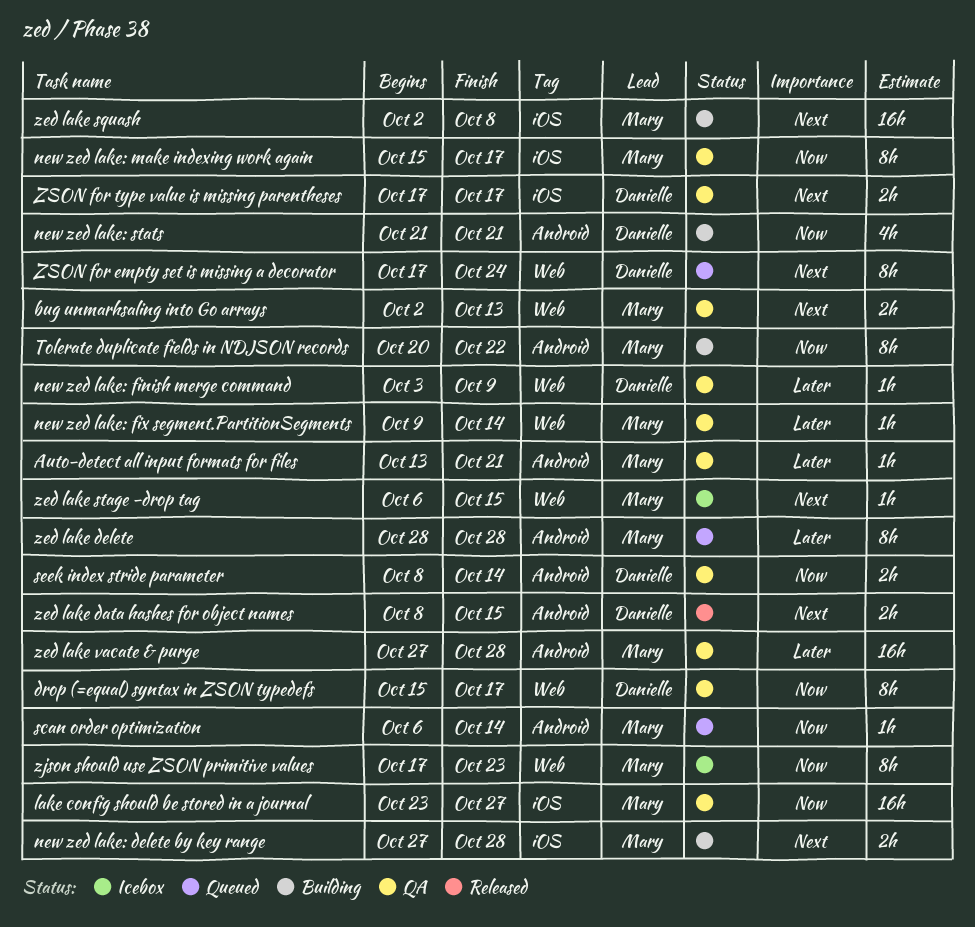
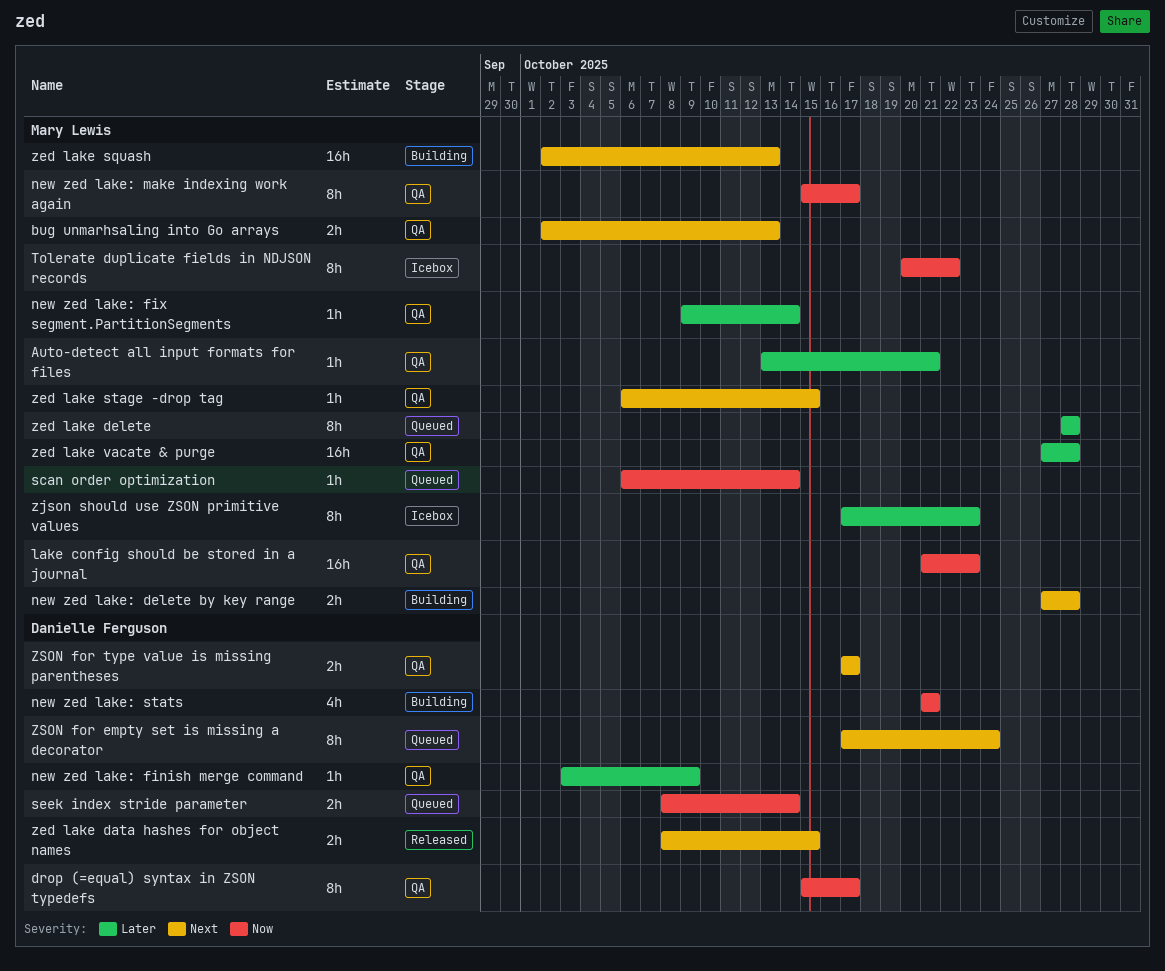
lake config should be stored in a journal, start: Oct 23 -> Oct 21
lake config should be stored in a journal, due: Oct 27 -> Oct 23
seek index stride parameter, status: QA -> Queued
Tolerate duplicate fields in NDJSON records, status: Building -> Icebox
zed lake squash, due: Oct 8 -> Oct 13
zed lake stage -drop tag, status: Icebox -> QA
zjson should use ZSON primitive values, priority: Now -> Later

